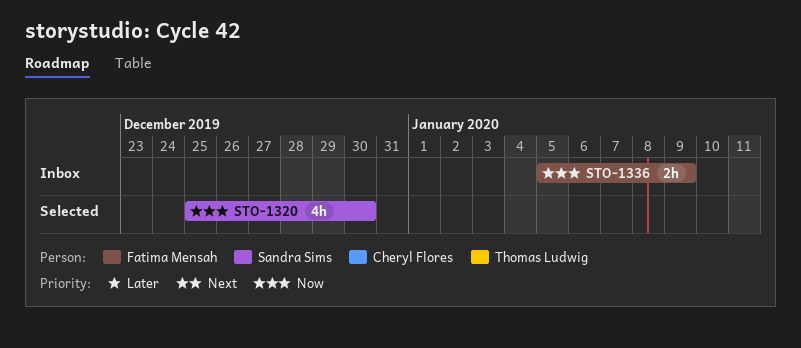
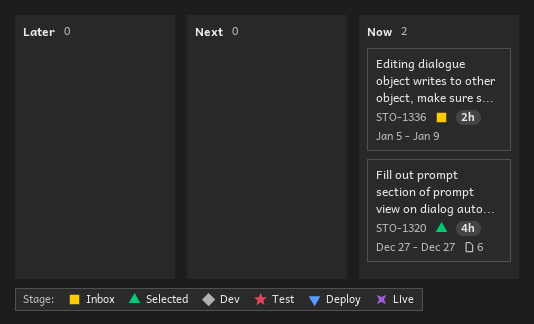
STO-1320, start: Dec 25 -> Dec 27
STO-1320, due: Dec 30 -> Dec 27

